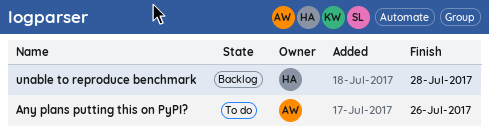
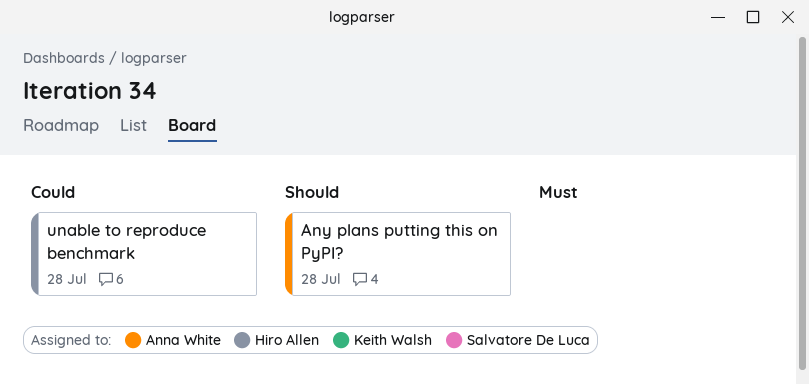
Any plans putting this on PyPI?, due: Jul 26 -> Jul 28

